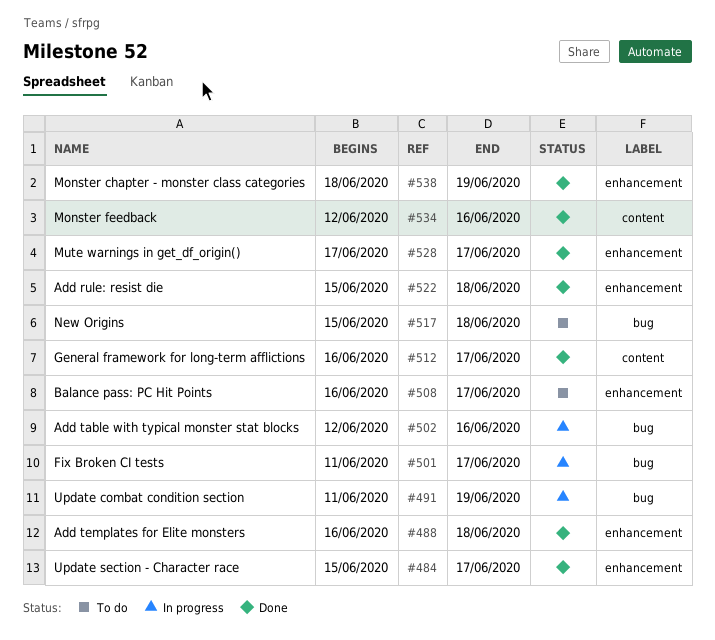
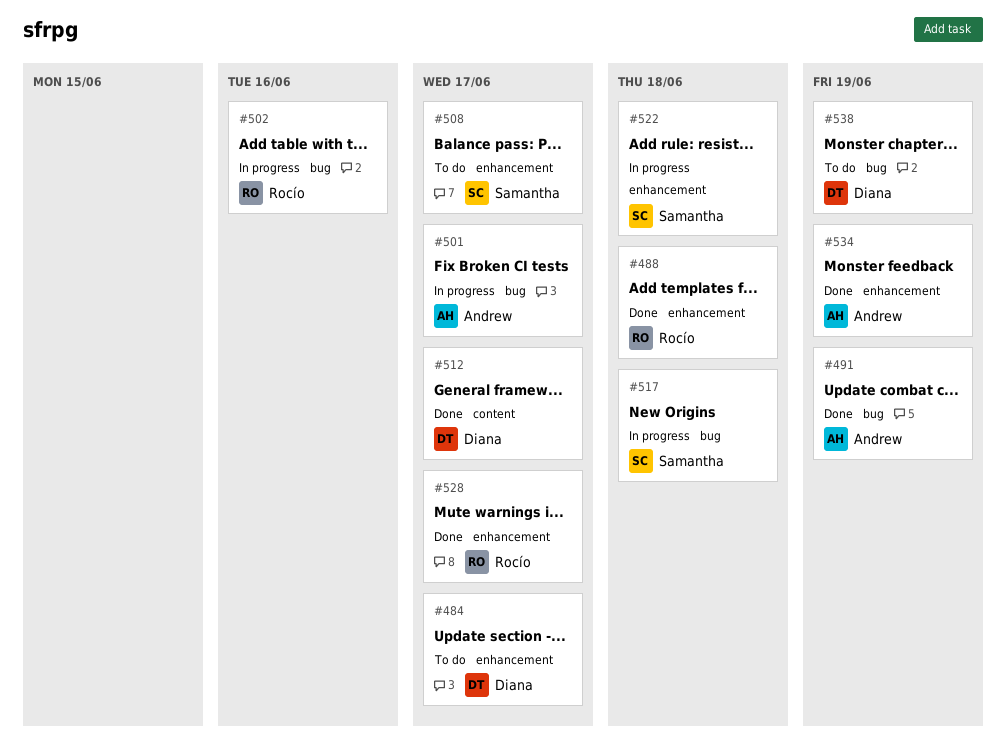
#484, status: Done -> To do
#491, status: In progress -> Done
#517, status: To do -> In progress
#522, status: Done -> In progress
#534, label: content -> enhancement
#534, due: Jun 16 -> Jun 19
#538, status: Done -> To do
#538, label: enhancement -> bug

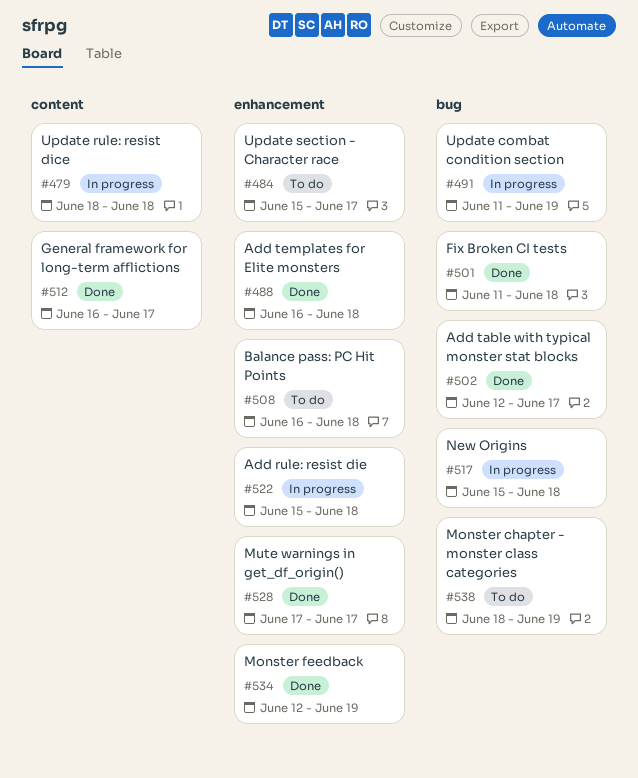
#479: none -> present
#491, status: Done -> In progress
#501, status: In progress -> Done
#501, due: Jun 17 -> Jun 18
#502, status: In progress -> Done
#502, due: Jun 16 -> Jun 17
#508, due: Jun 17 -> Jun 18

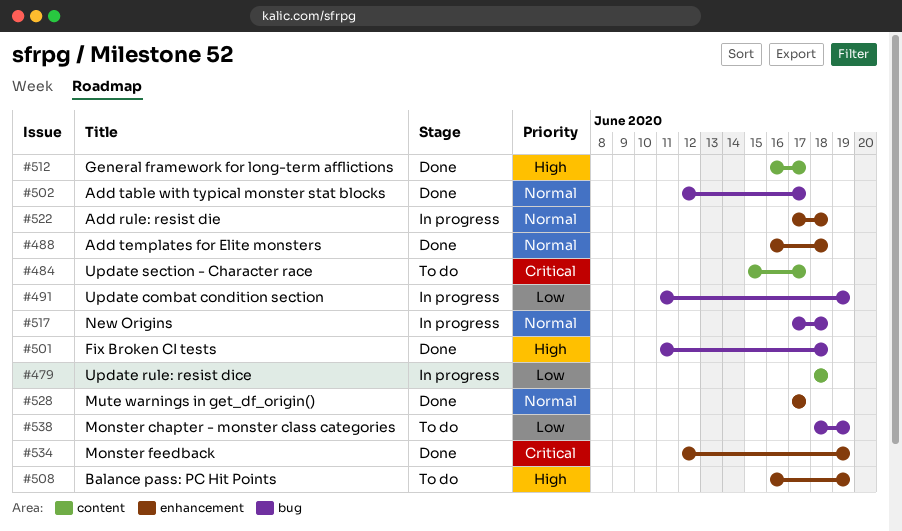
#484, label: enhancement -> content
#508, due: Jun 18 -> Jun 19
#517, start: Jun 15 -> Jun 17
#522, start: Jun 15 -> Jun 17

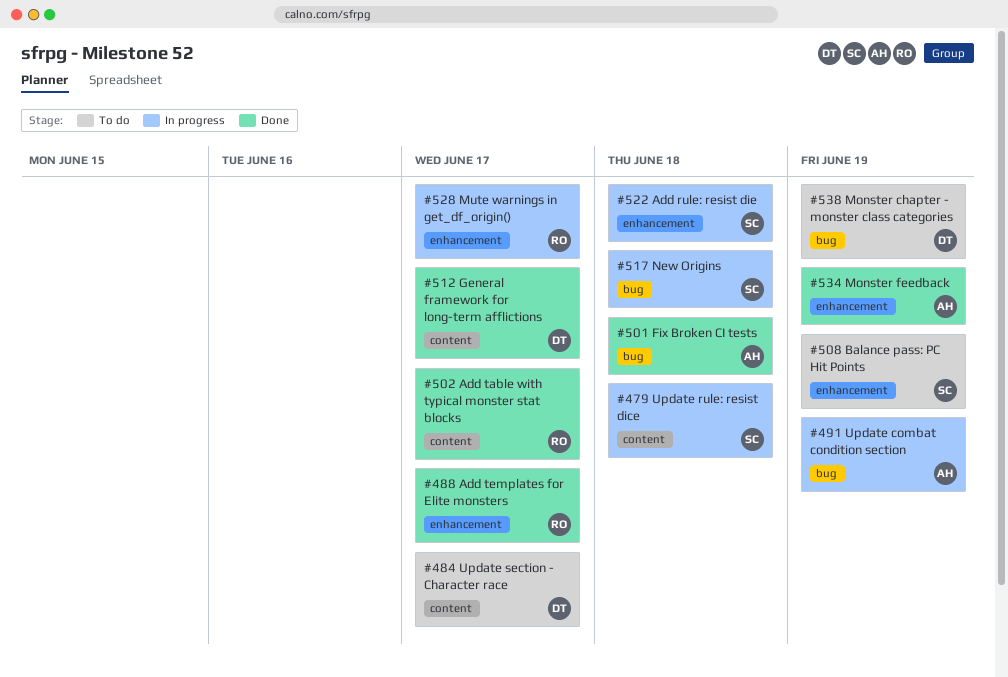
#488, due: Jun 18 -> Jun 17
#502, label: bug -> content
#528, status: Done -> In progress

